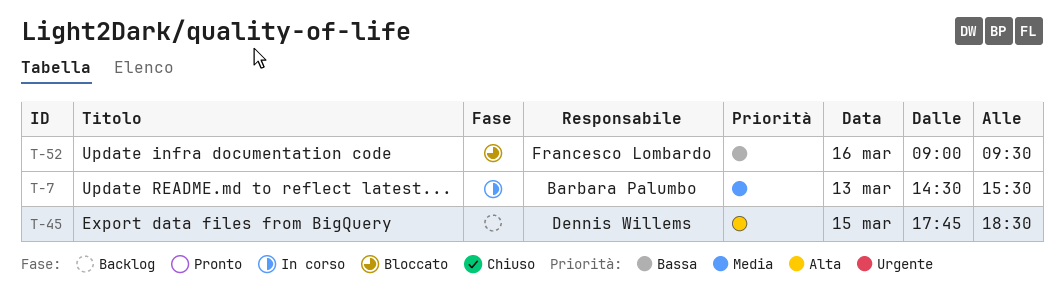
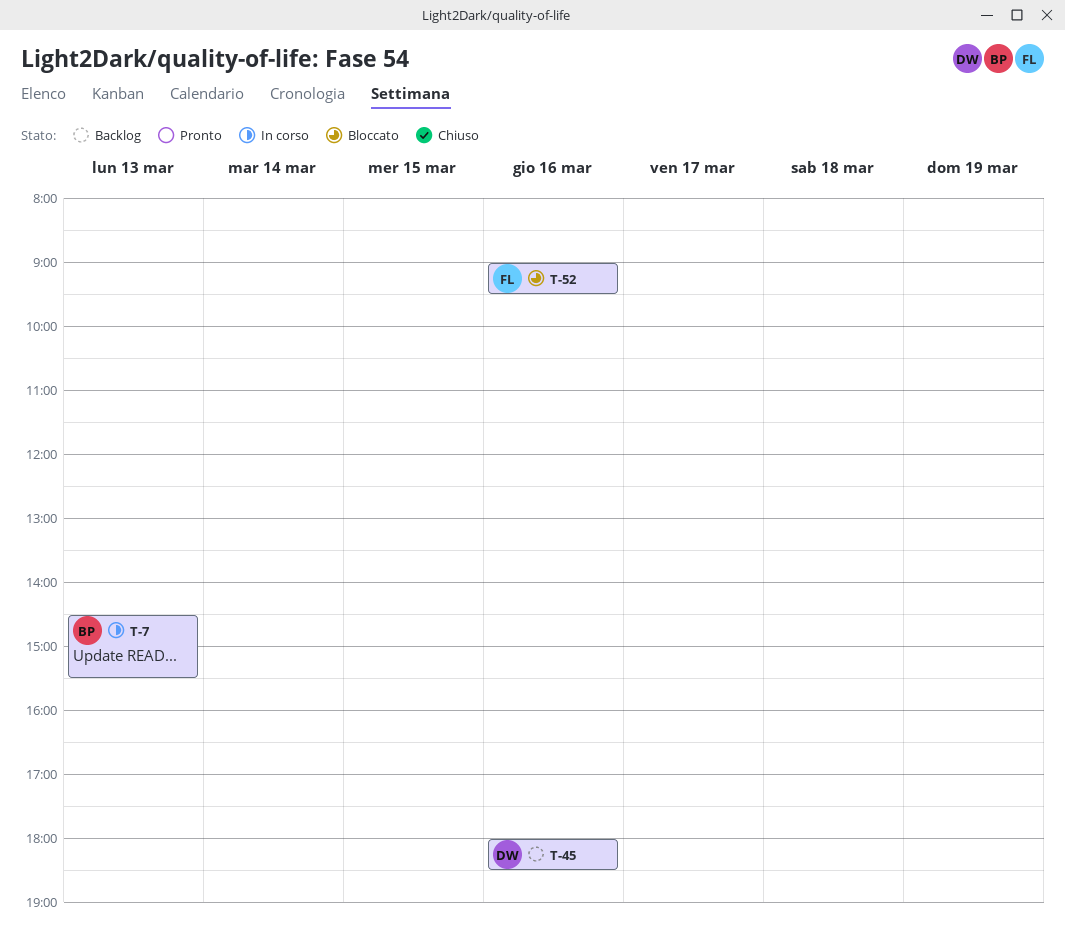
T-45, day: Mar 15 -> Mar 16
T-45, begins: 17:45 -> 18:00

